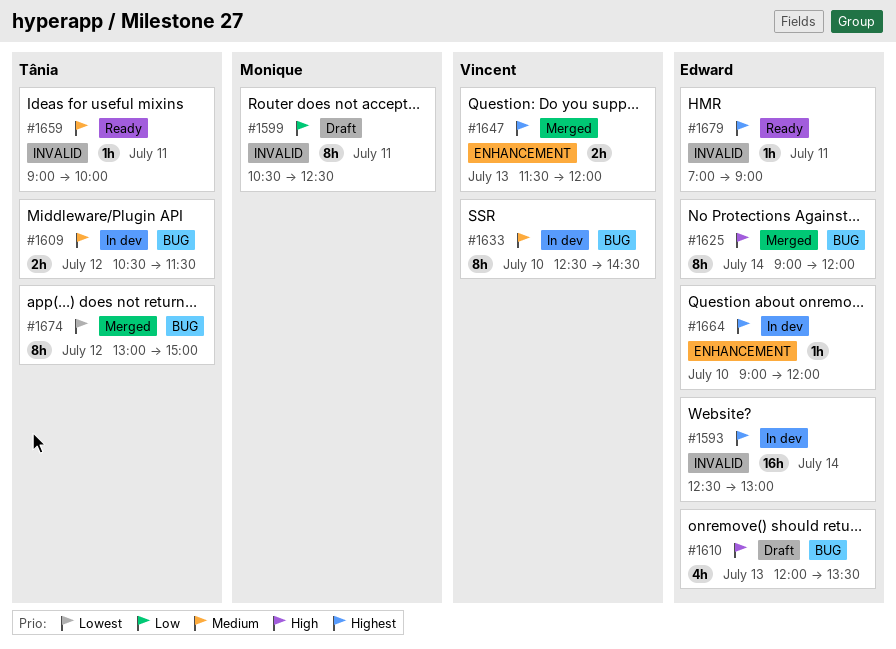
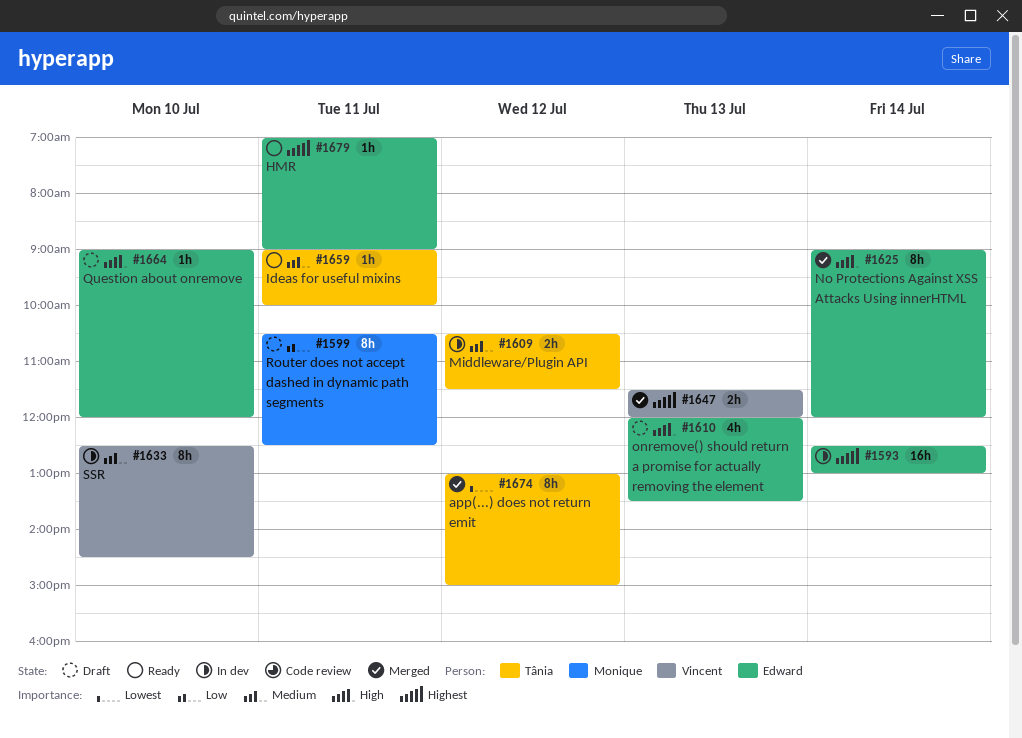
#1664, status: In dev -> Draft
#1664, priority: Highest -> High

